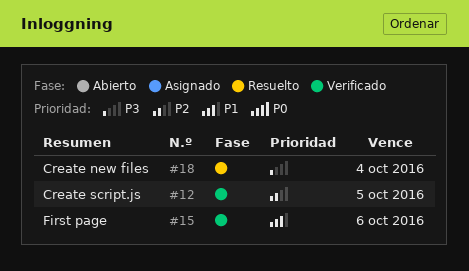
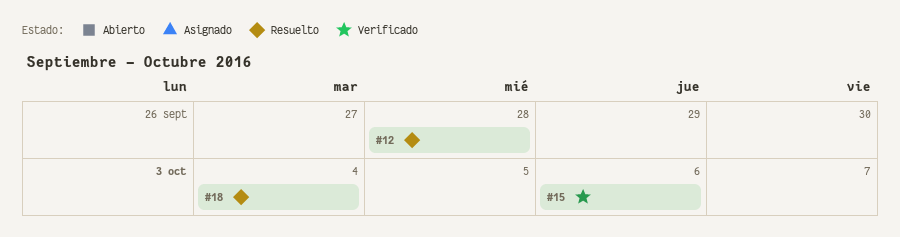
#12, status: Verificado -> Resuelto
#12, due: Oct 5 -> Sep 28

